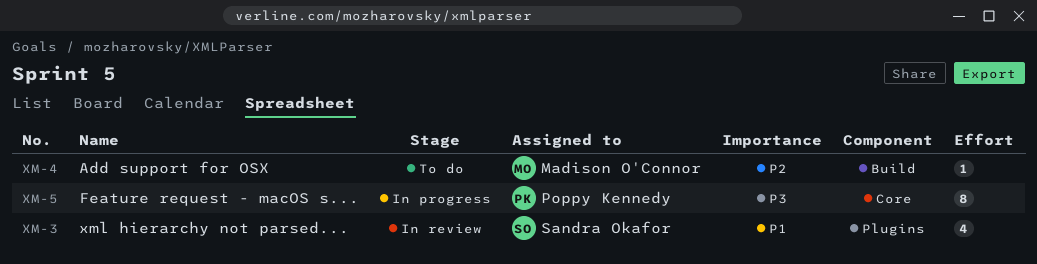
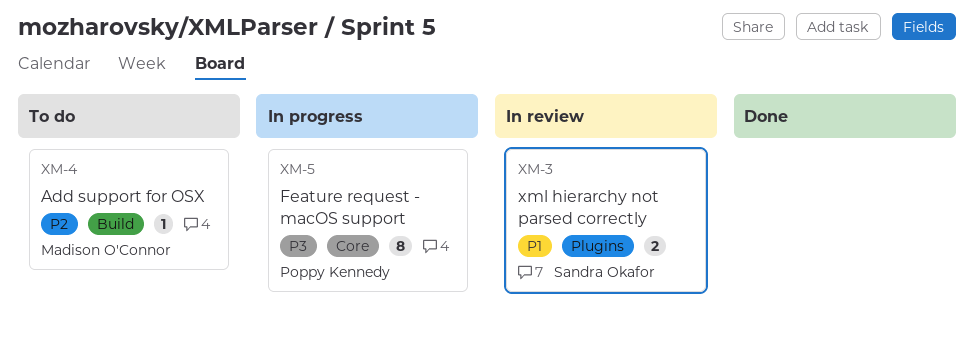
XM-3, estimate: 4 -> 2

